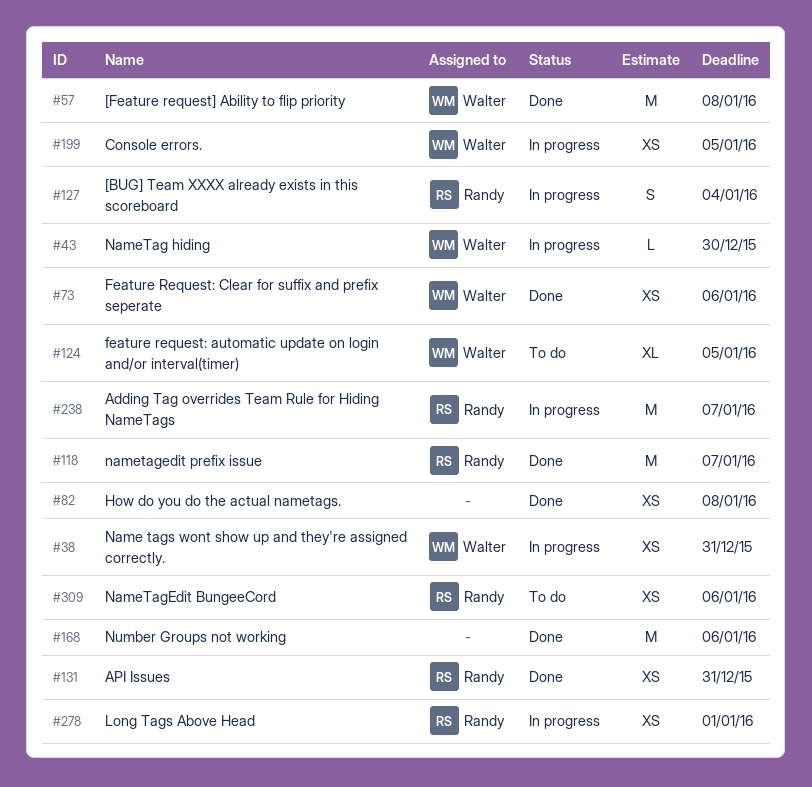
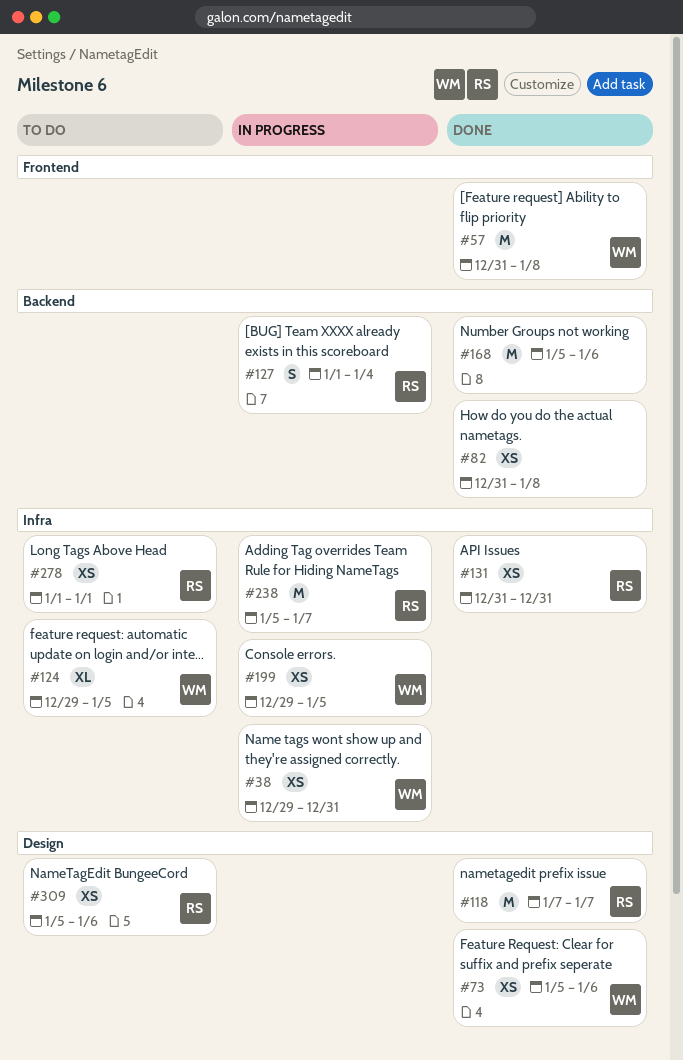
#43: present -> none
#278, status: In progress -> To do

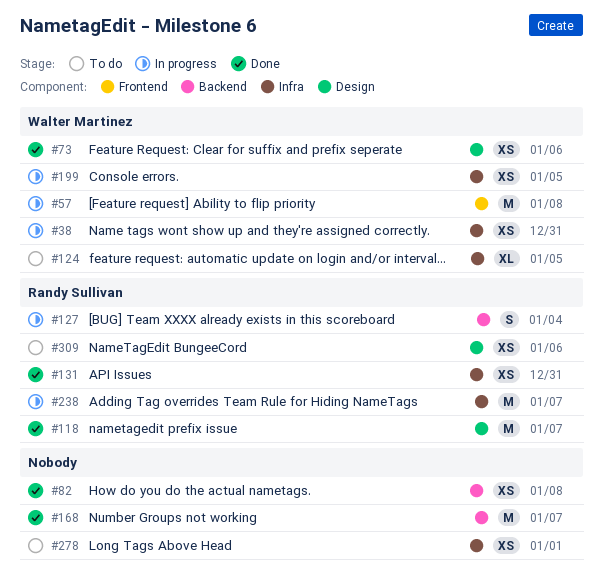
#57, status: Done -> In progress
#168, due: Jan 6 -> Jan 7
#278, owner: Randy Sullivan -> none

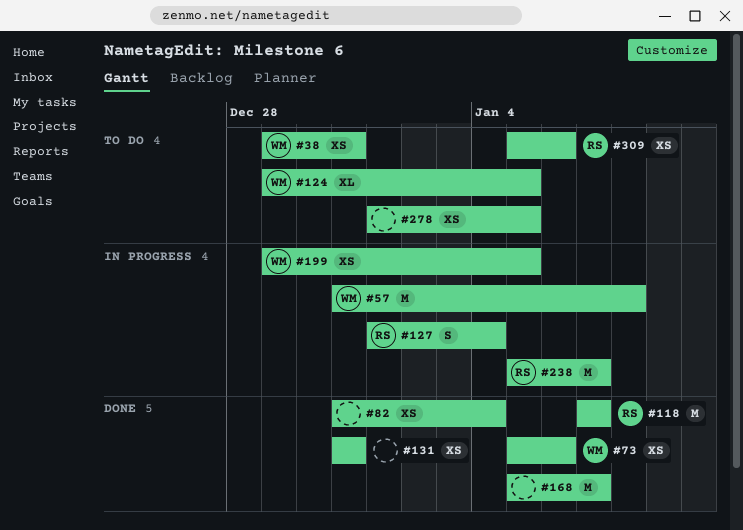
#38, status: In progress -> To do
#82, due: Jan 8 -> Jan 4
#131, owner: Randy Sullivan -> none
#278, due: Jan 1 -> Jan 5

